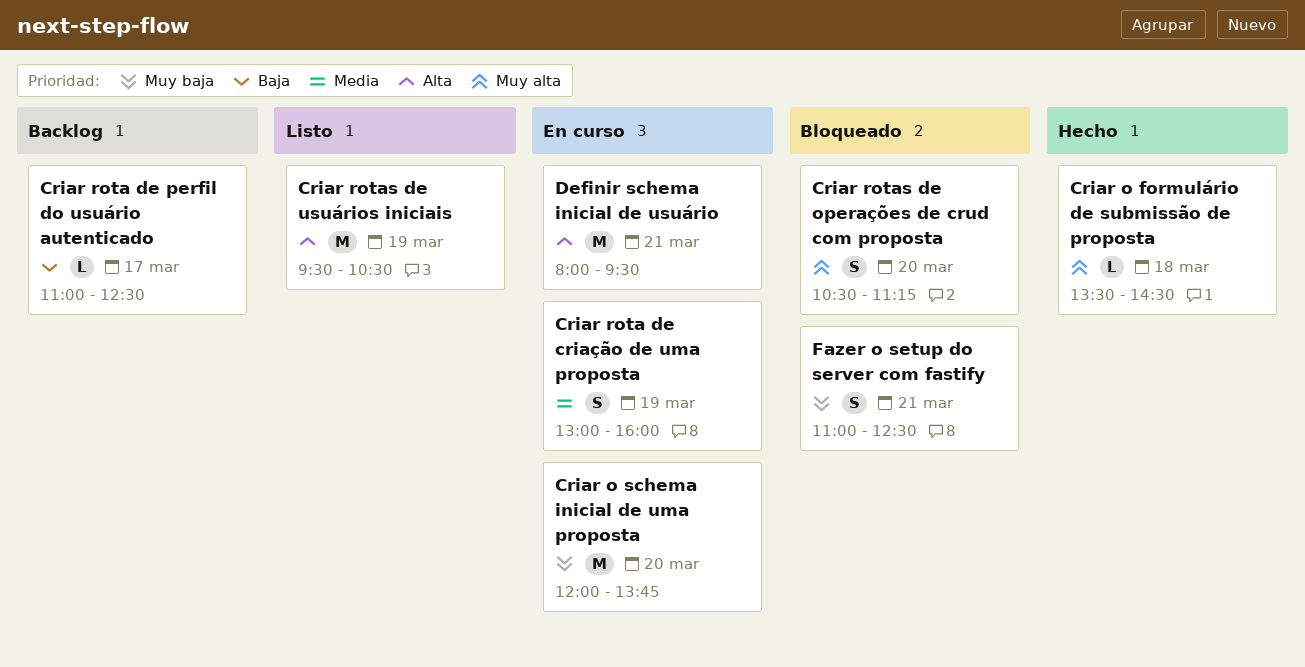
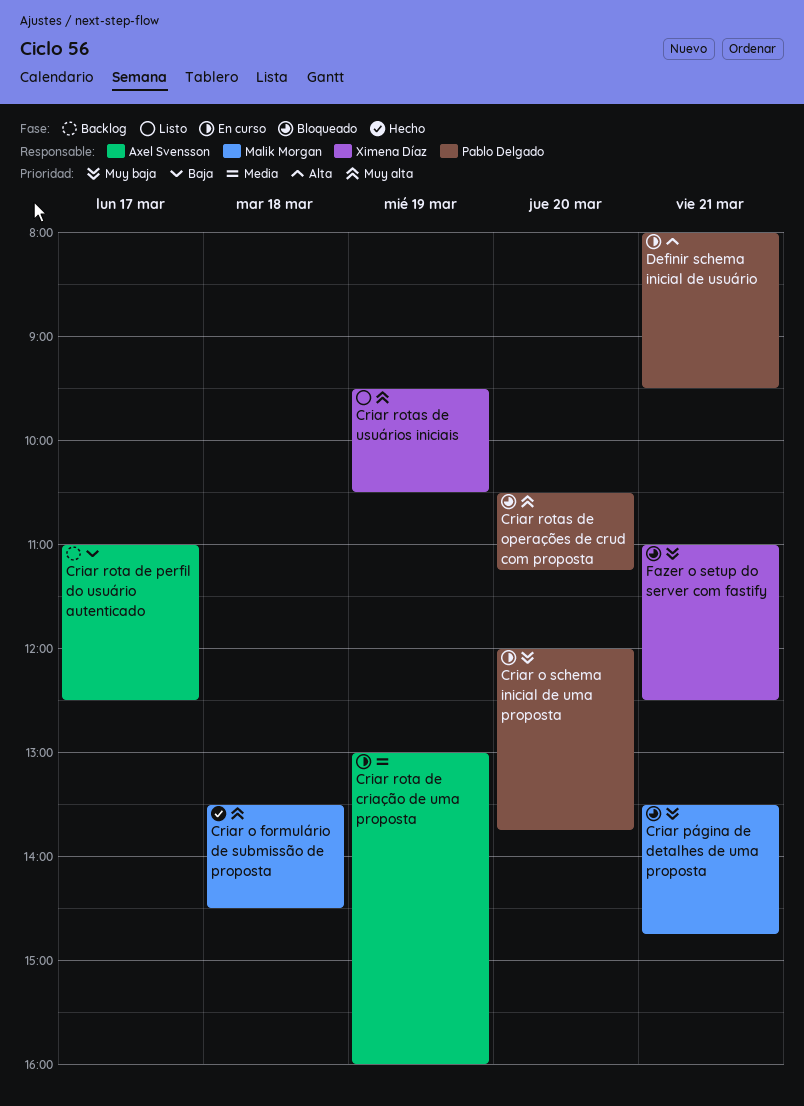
Criar página de detalhes de uma proposta: none -> present
Criar rotas de usuários iniciais, priority: Alta -> Muy alta

